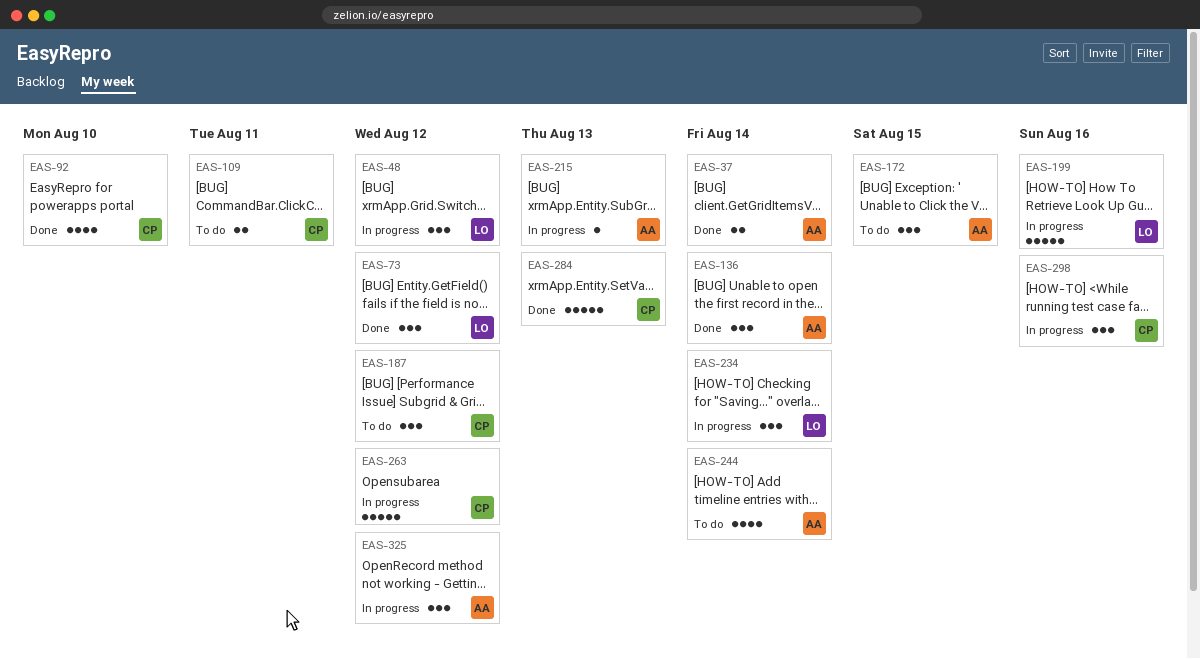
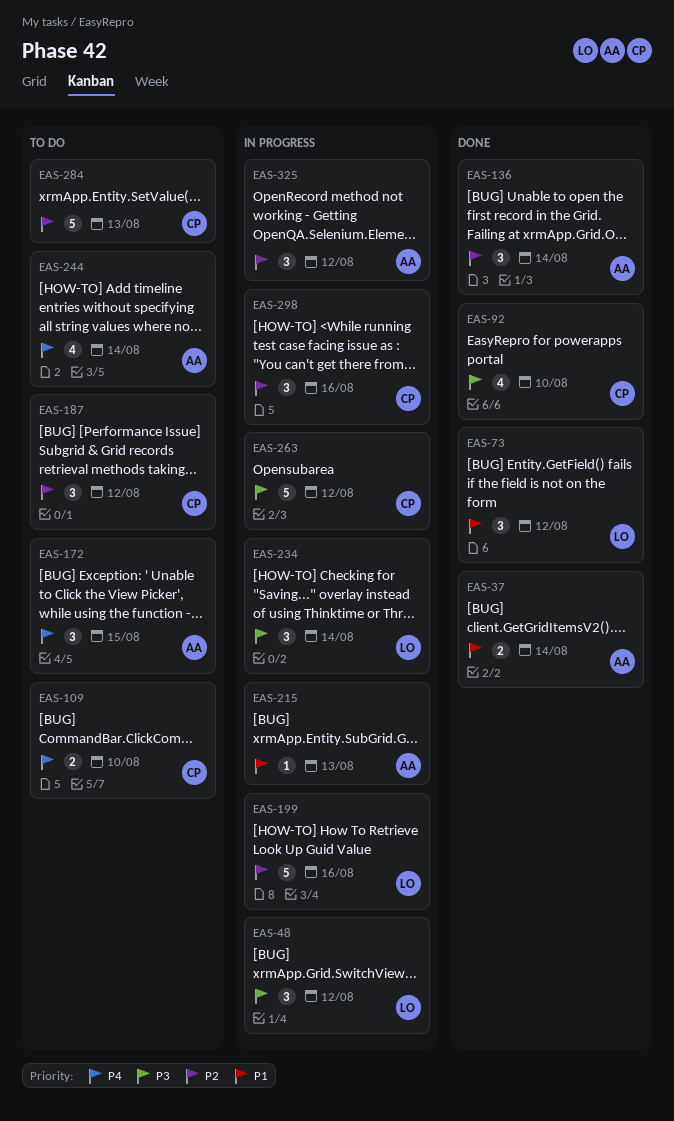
EAS-109, due: Aug 11 -> Aug 10
EAS-284, status: Done -> To do

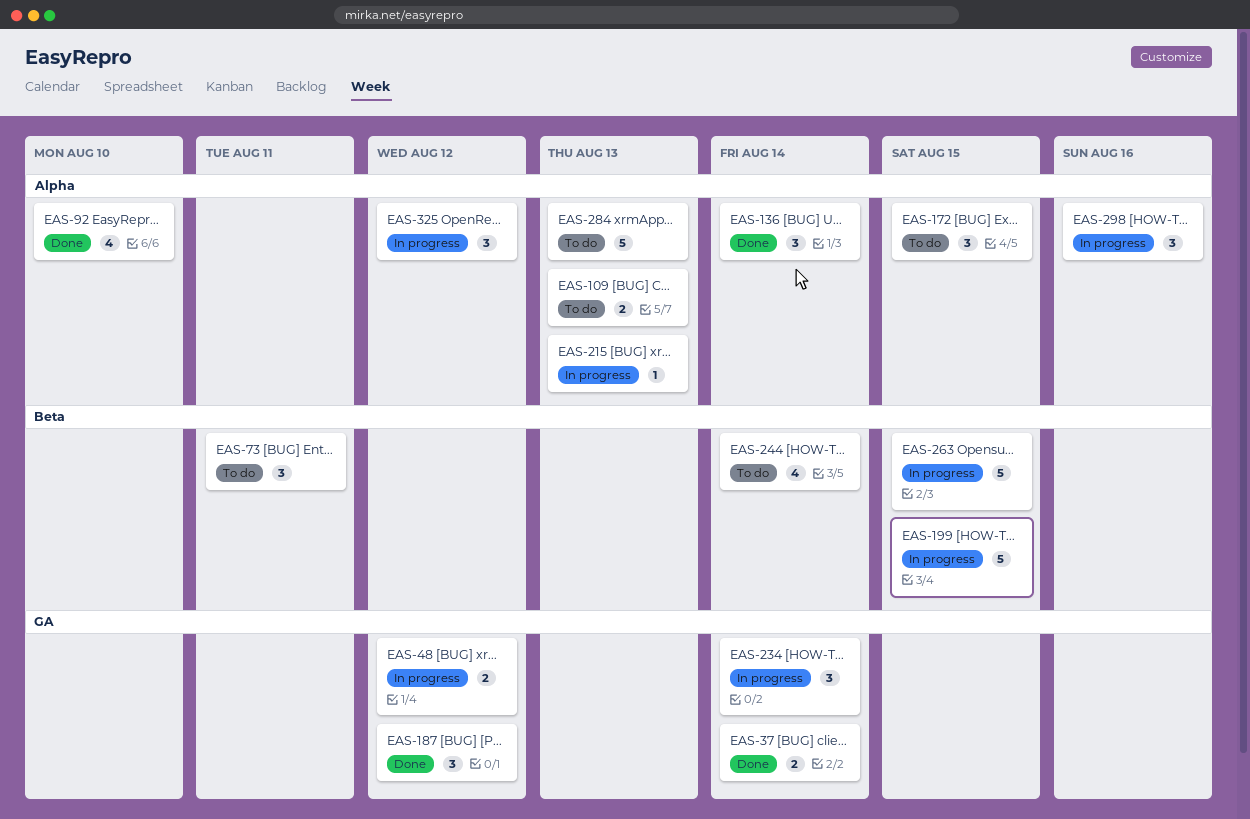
EAS-48, estimate: 3 -> 2
EAS-73, status: Done -> To do
EAS-73, due: Aug 12 -> Aug 11
EAS-109, due: Aug 10 -> Aug 13
EAS-187, status: To do -> Done
EAS-199, due: Aug 16 -> Aug 15
EAS-263, due: Aug 12 -> Aug 15

